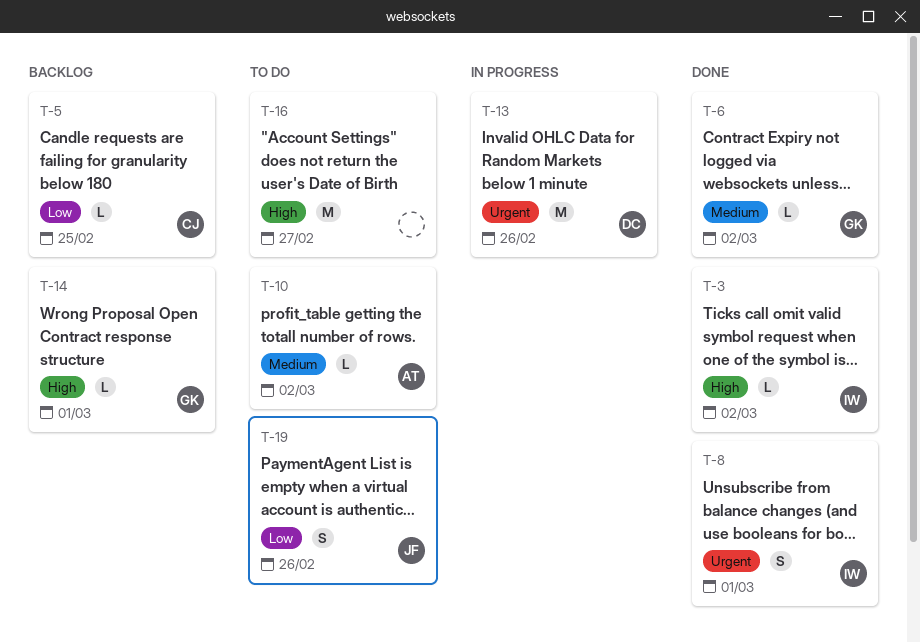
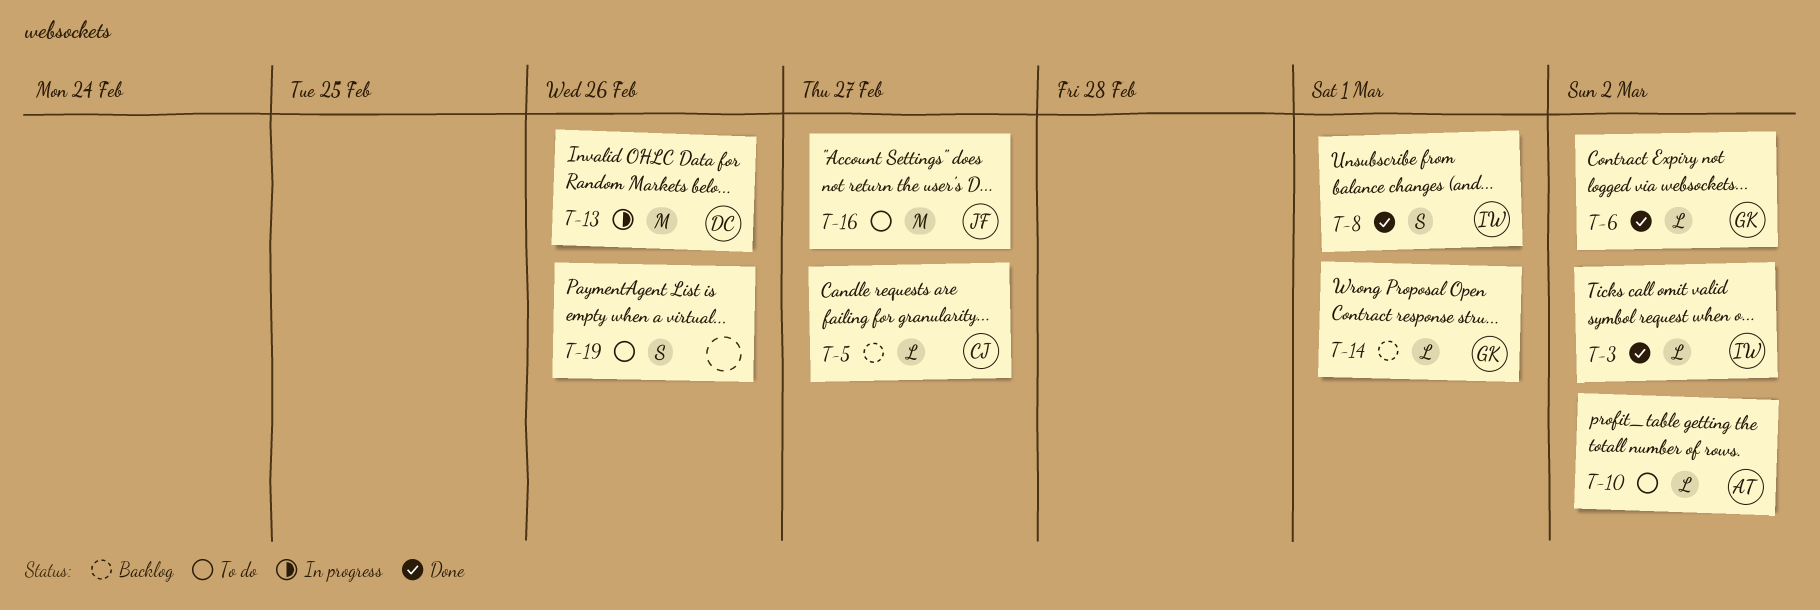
T-5, due: Feb 25 -> Feb 27
T-16, owner: none -> JF
T-19, owner: JF -> none

